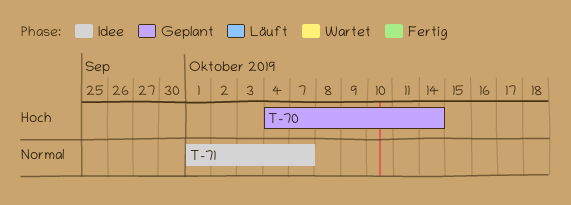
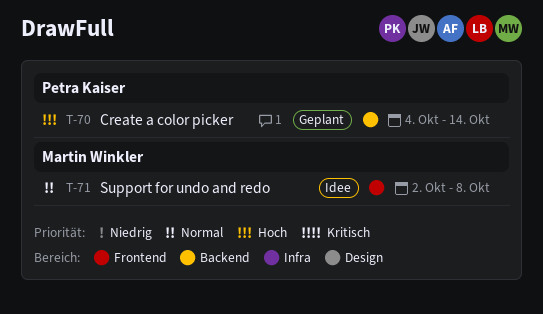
T-71, start: Oct 1 -> Oct 2
T-71, due: Oct 7 -> Oct 8

